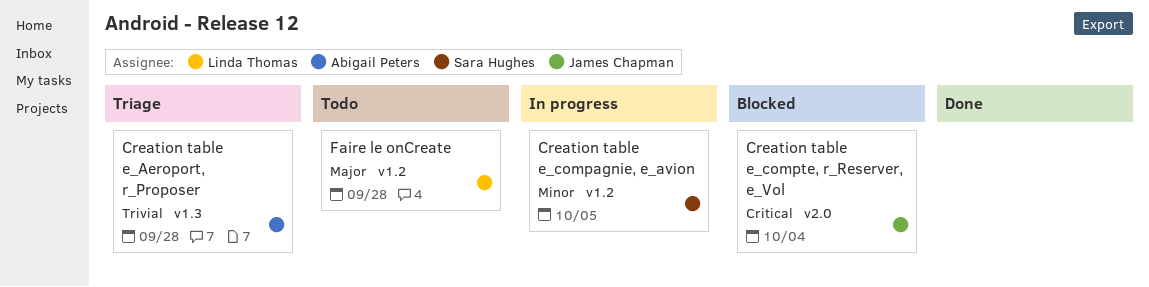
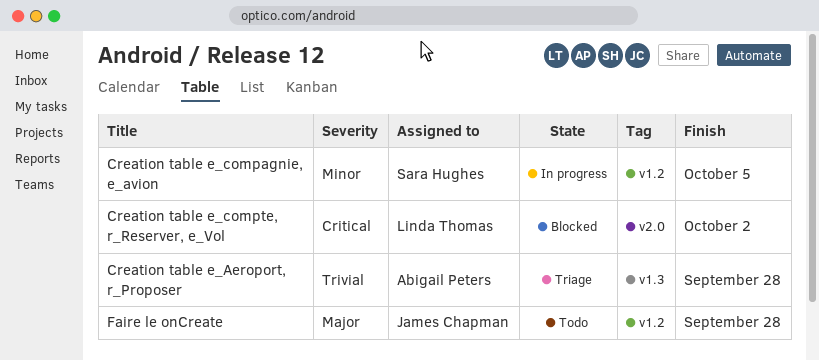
Creation table e_compte, r_Reserver, e_Vol, owner: James Chapman -> Linda Thomas
Creation table e_compte, r_Reserver, e_Vol, due: Oct 4 -> Oct 2
Faire le onCreate, owner: Linda Thomas -> James Chapman

